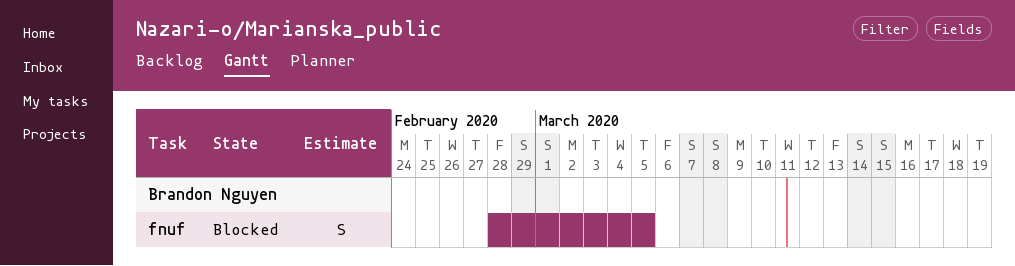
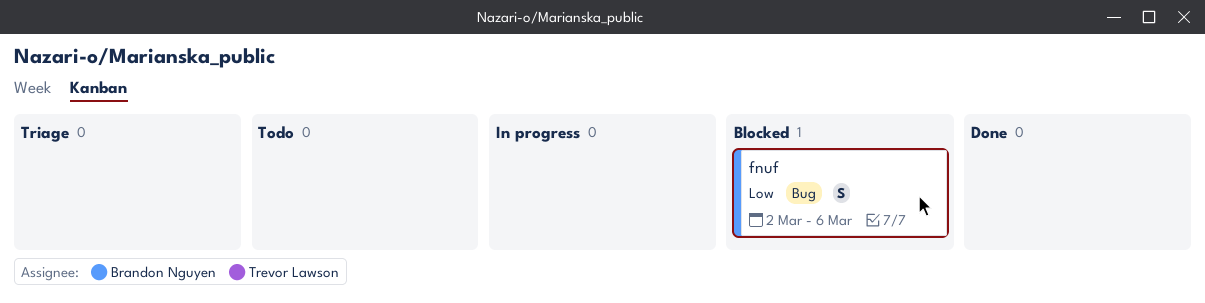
fnuf, start: Feb 28 -> Mar 2
fnuf, due: Mar 5 -> Mar 6

